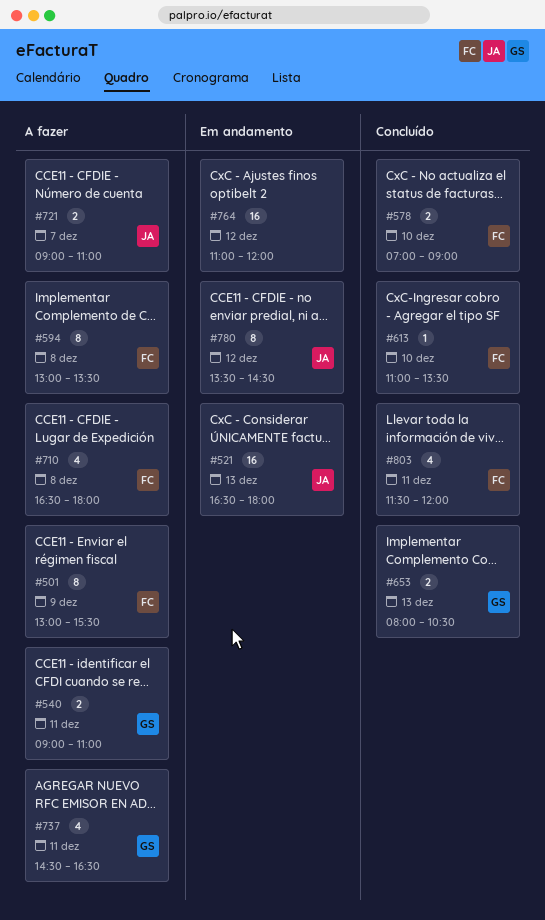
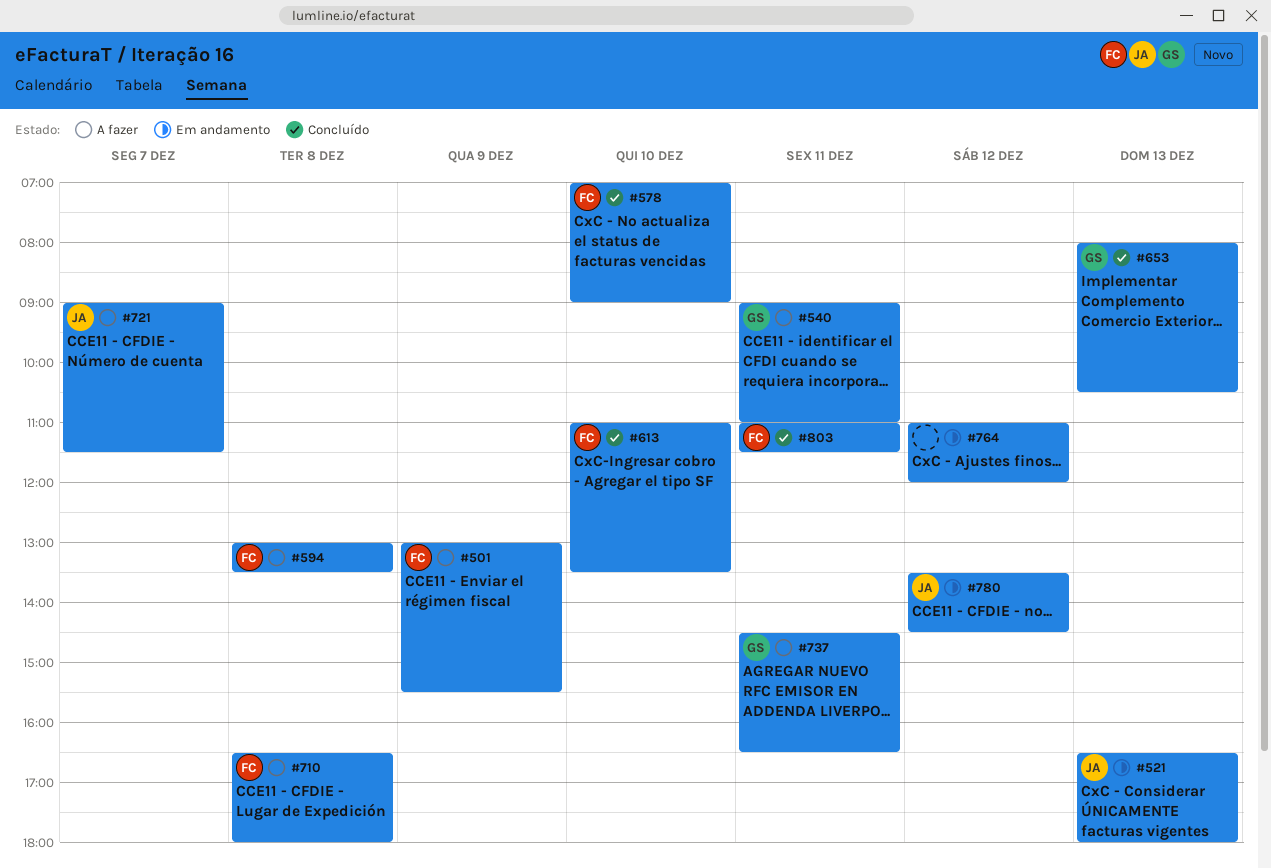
#721, ends: 11:00 -> 11:30
#803, begins: 11:30 -> 11:00
#803, ends: 12:00 -> 11:30

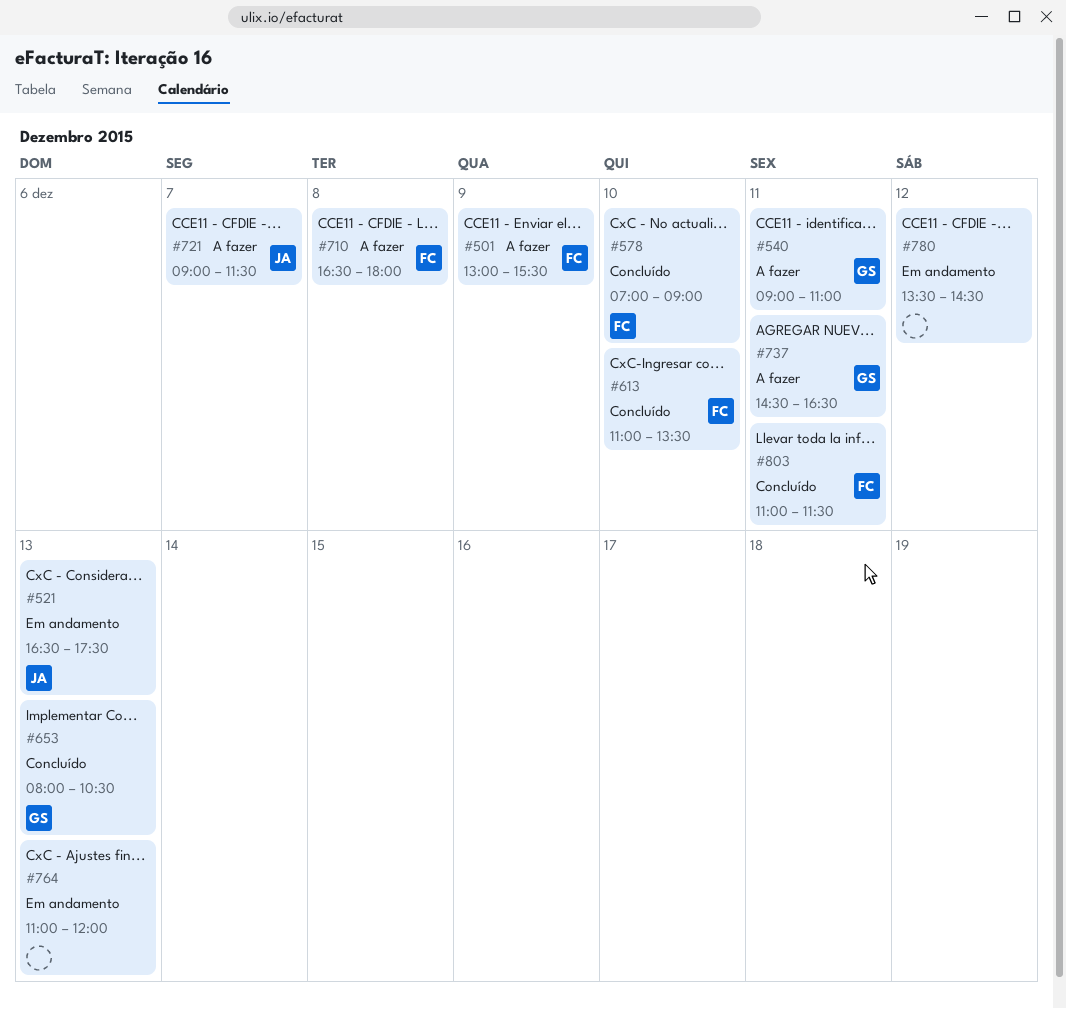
#521, ends: 18:00 -> 17:30
#594: present -> none
#764, day: Dec 12 -> Dec 13
#780, owner: JA -> none

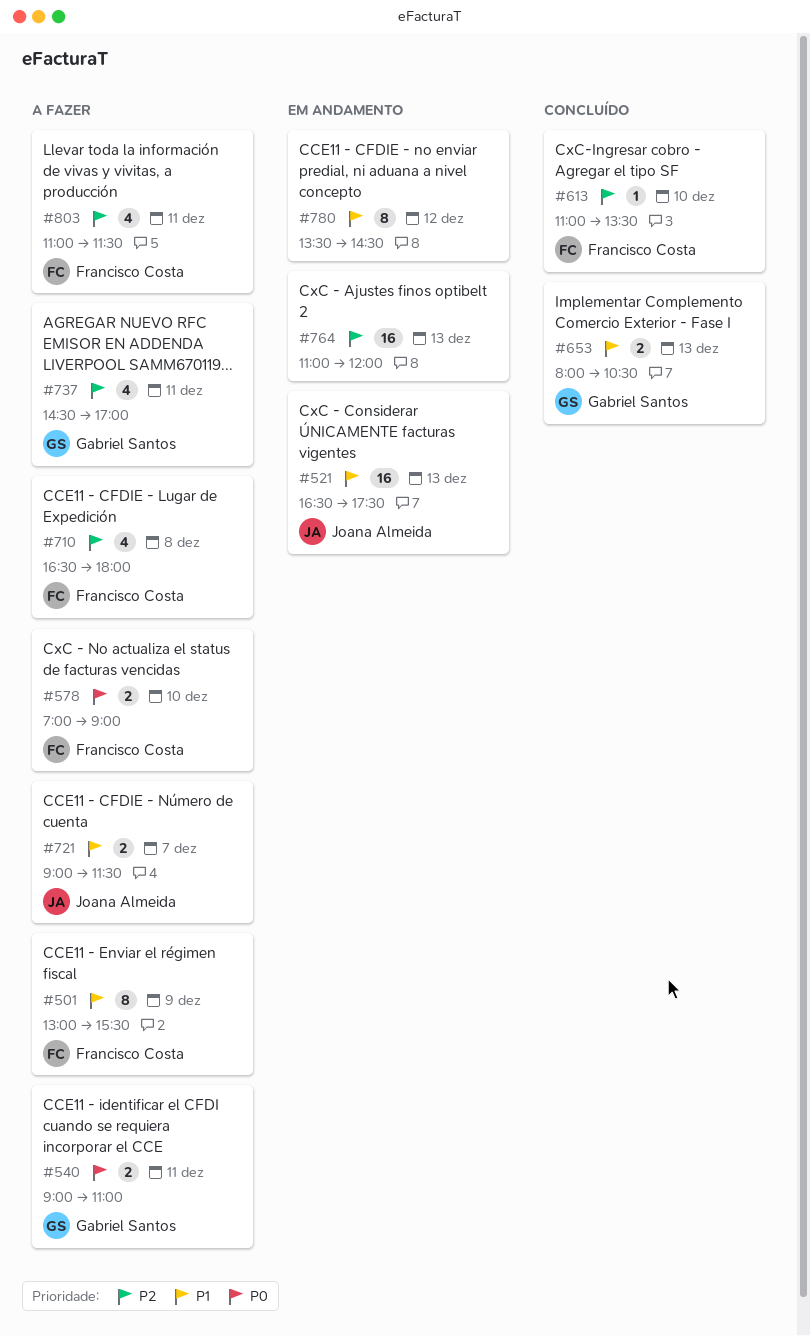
#578, status: Concluído -> A fazer
#737, ends: 16:30 -> 17:00
#803, status: Concluído -> A fazer

